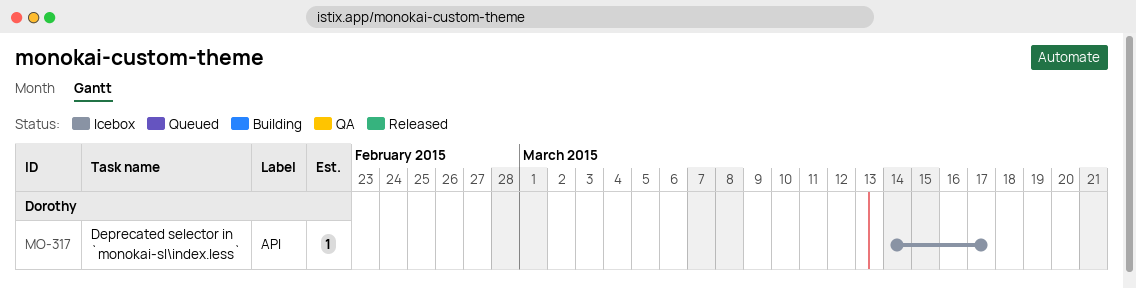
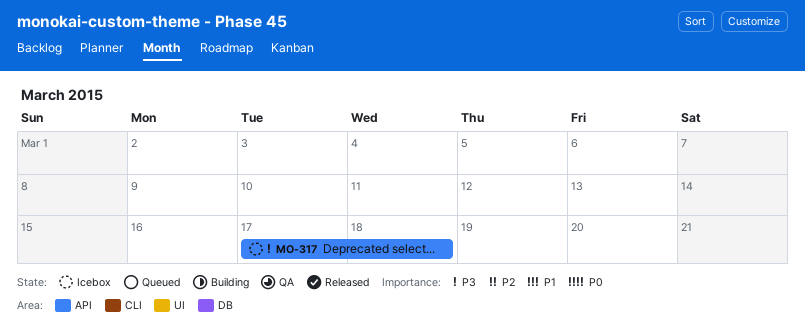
MO-317, start: Mar 14 -> Mar 17
MO-317, due: Mar 17 -> Mar 18

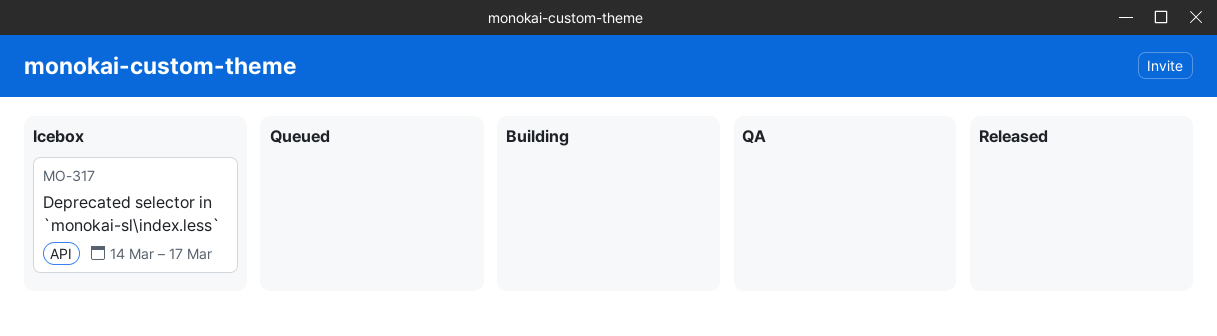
MO-317, start: Mar 17 -> Mar 14
MO-317, due: Mar 18 -> Mar 17

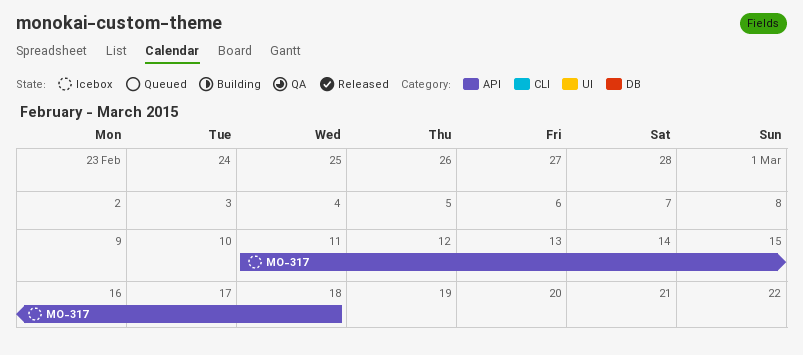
MO-317, start: Mar 14 -> Mar 11
MO-317, due: Mar 17 -> Mar 18

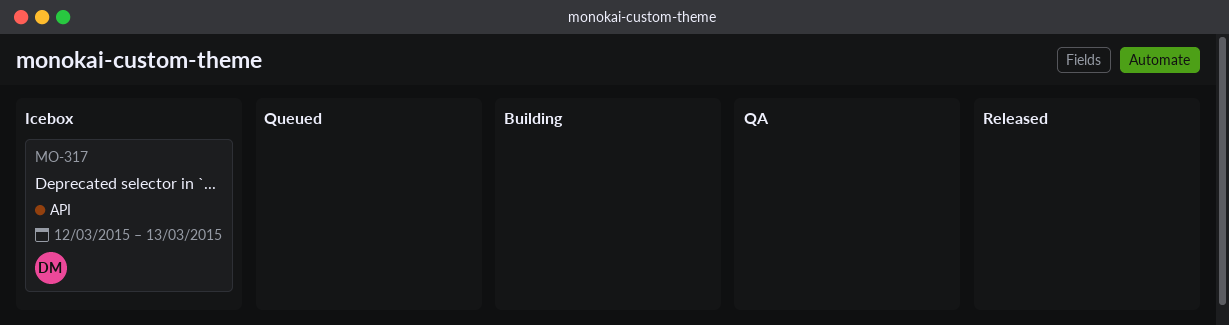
MO-317, start: Mar 11 -> Mar 12
MO-317, due: Mar 18 -> Mar 13

